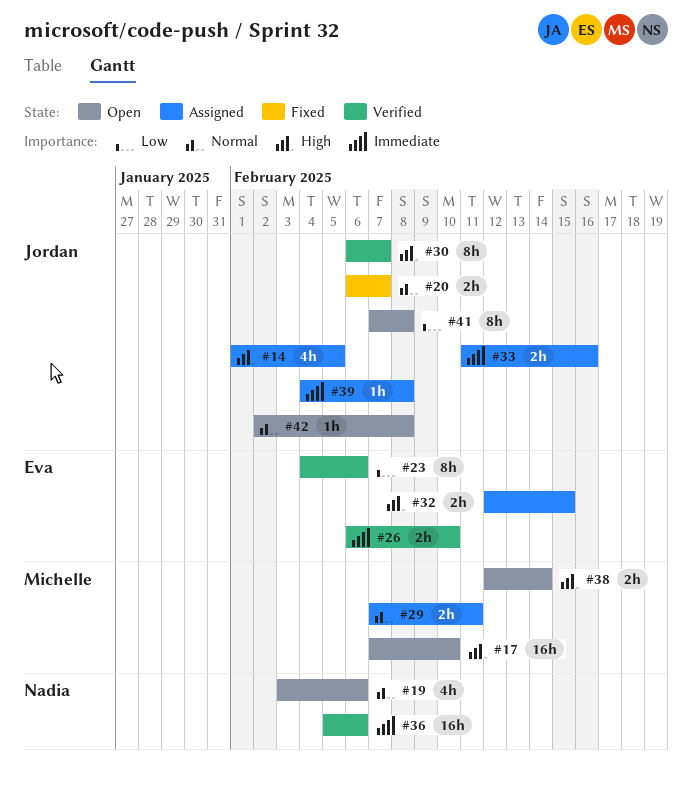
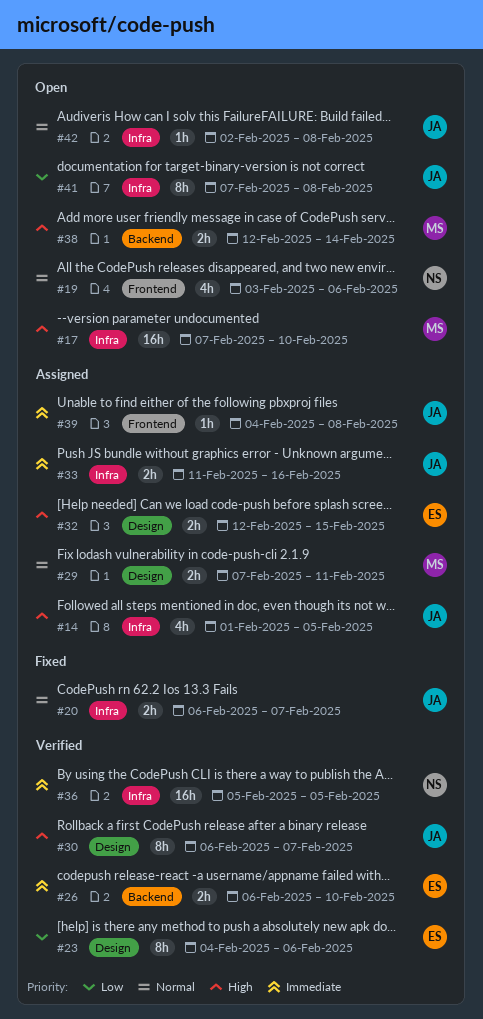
#36, due: Feb 6 -> Feb 5

